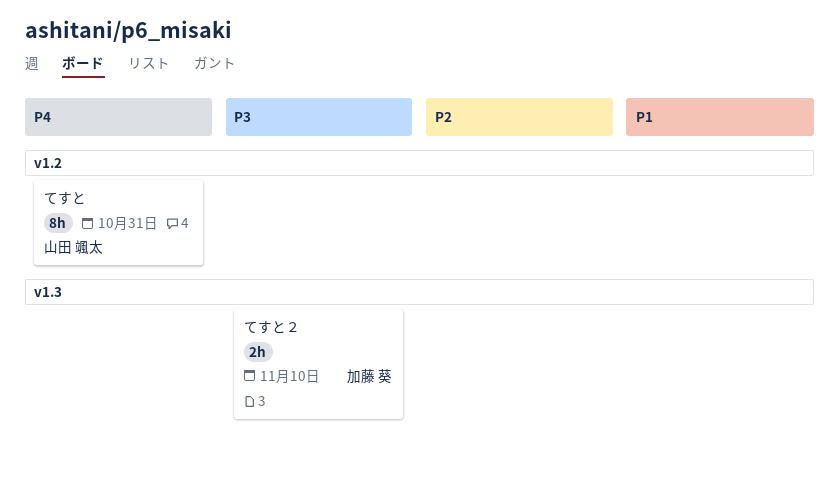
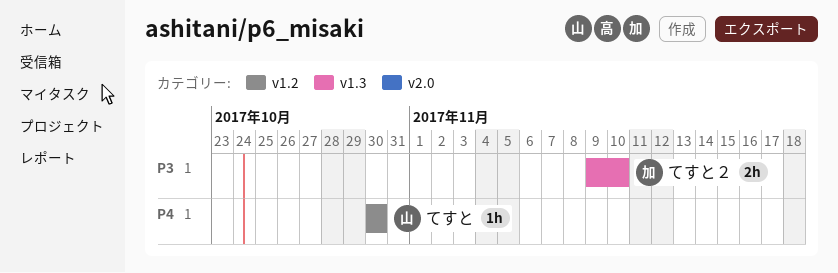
てすと, estimate: 8h -> 1h
てすと, due: Oct 31 -> Oct 30

